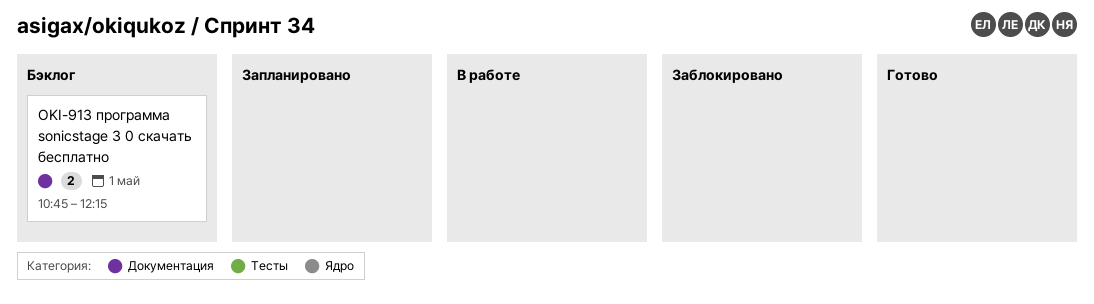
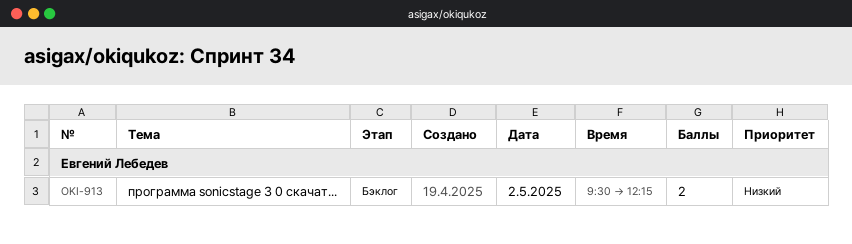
OKI-913, day: May 1 -> May 2
OKI-913, begins: 10:45 -> 09:30

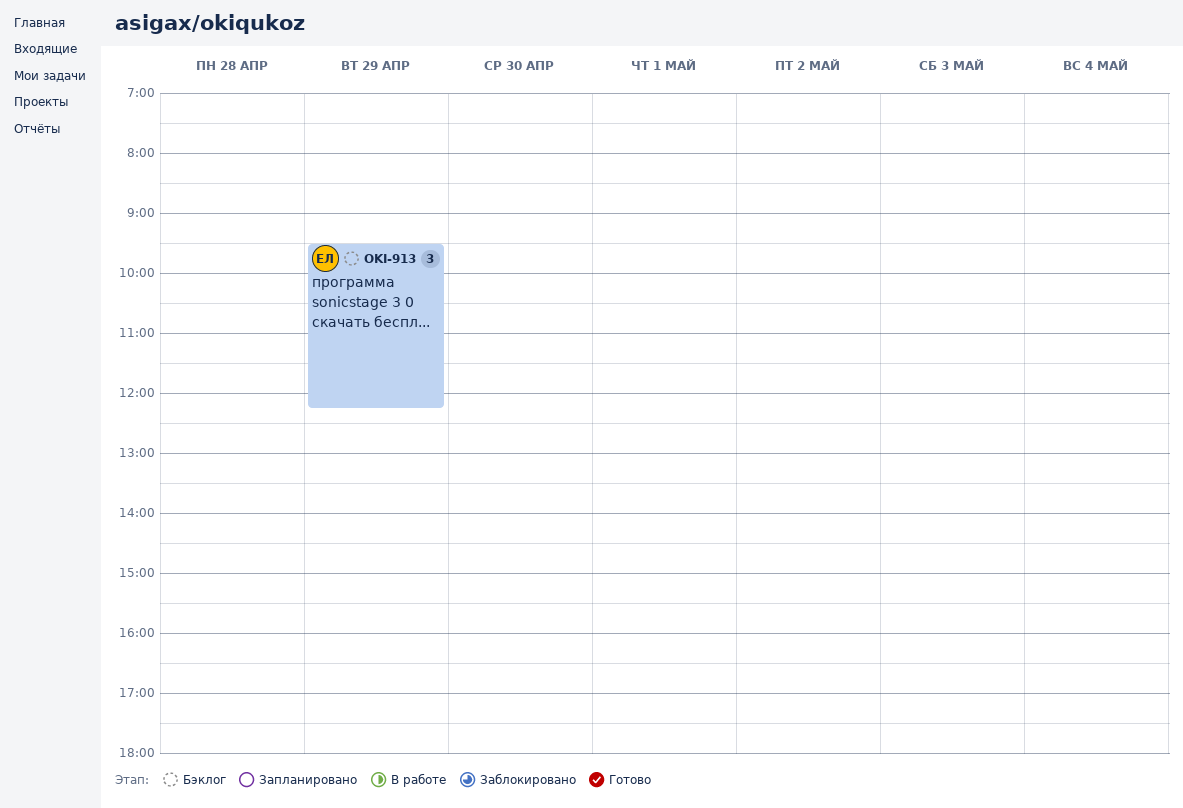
OKI-913, estimate: 2 -> 3
OKI-913, day: May 2 -> Apr 29

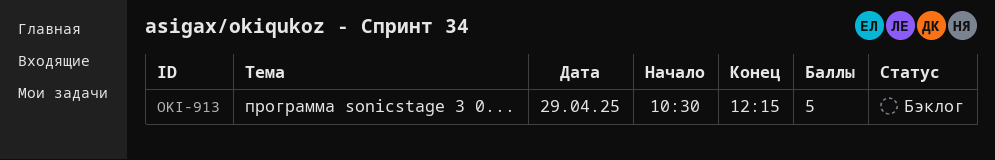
OKI-913, estimate: 3 -> 5
OKI-913, begins: 09:30 -> 10:30

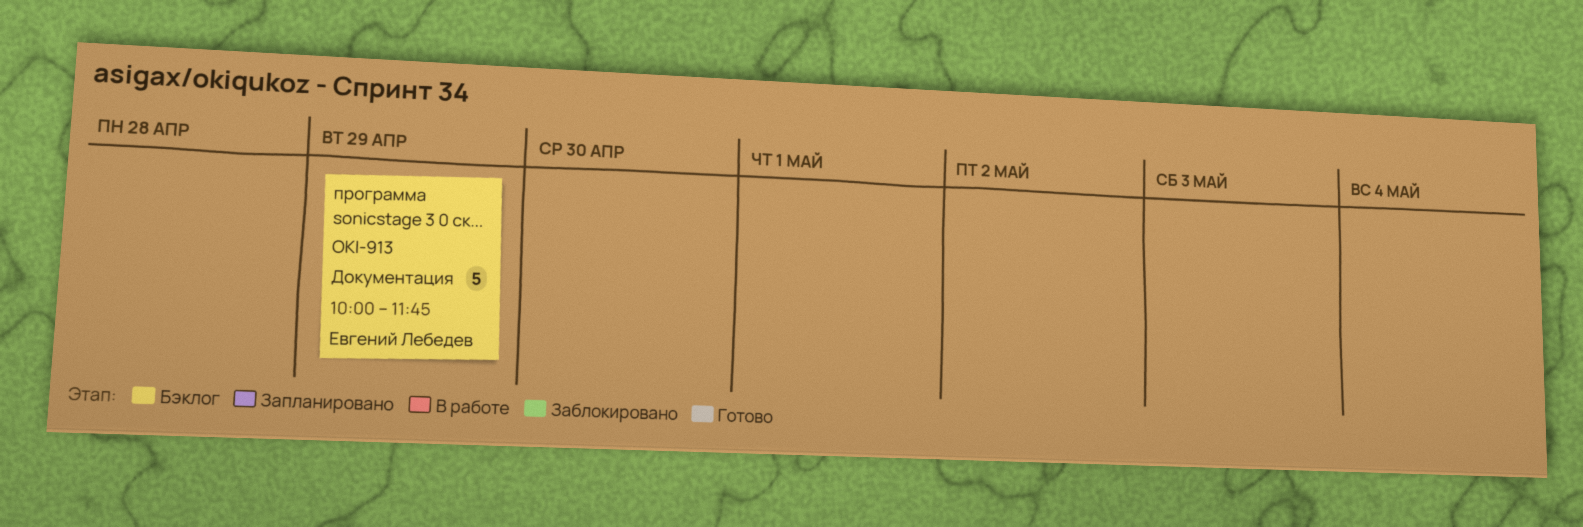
OKI-913, begins: 10:30 -> 10:00
OKI-913, ends: 12:15 -> 11:45

